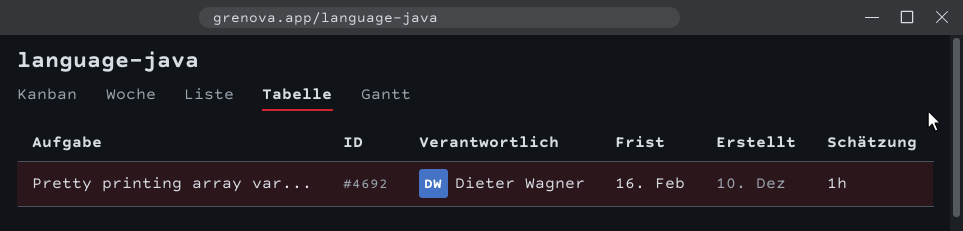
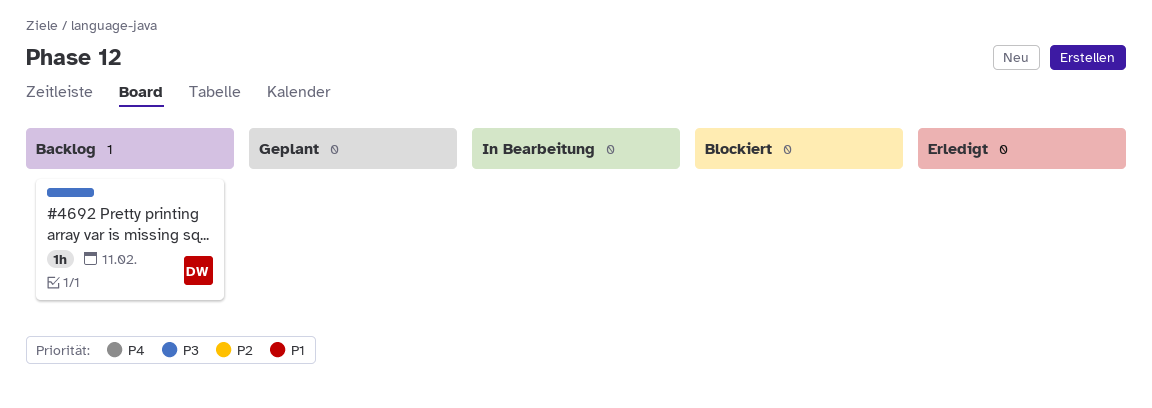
#4692, due: Feb 16 -> Feb 11

